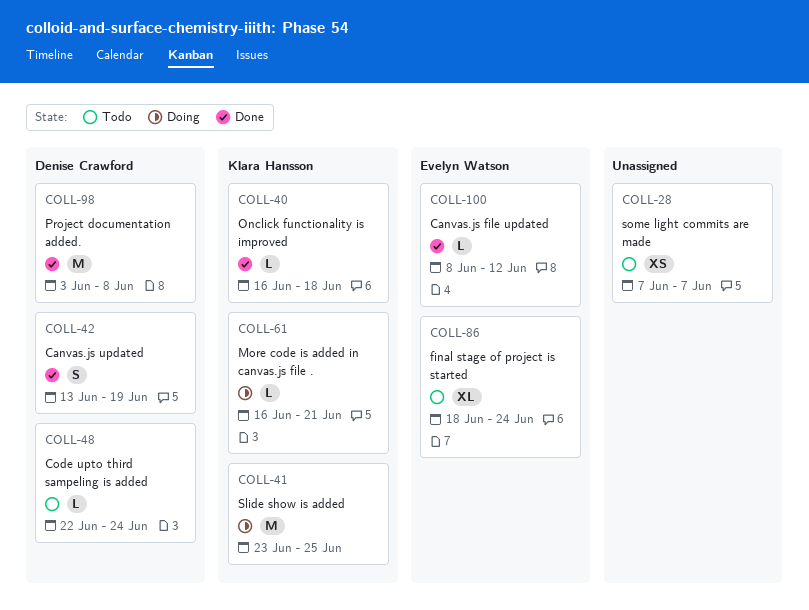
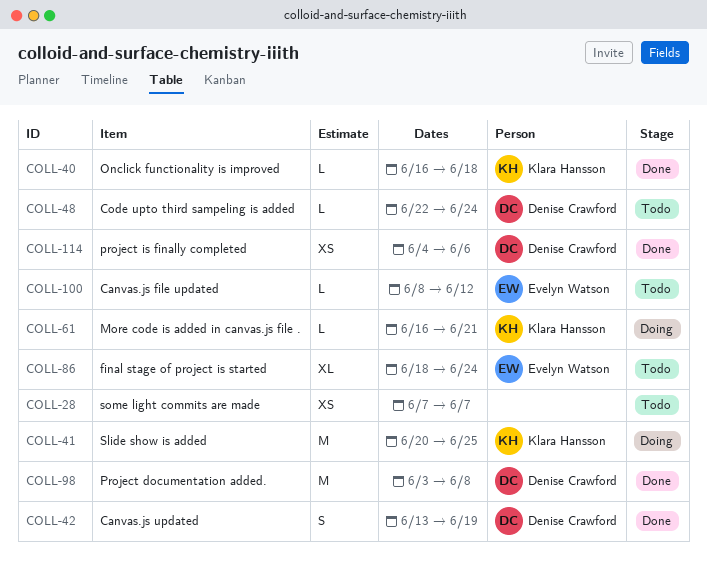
COLL-41, start: Jun 23 -> Jun 20
COLL-100, status: Done -> Todo
COLL-114: none -> present

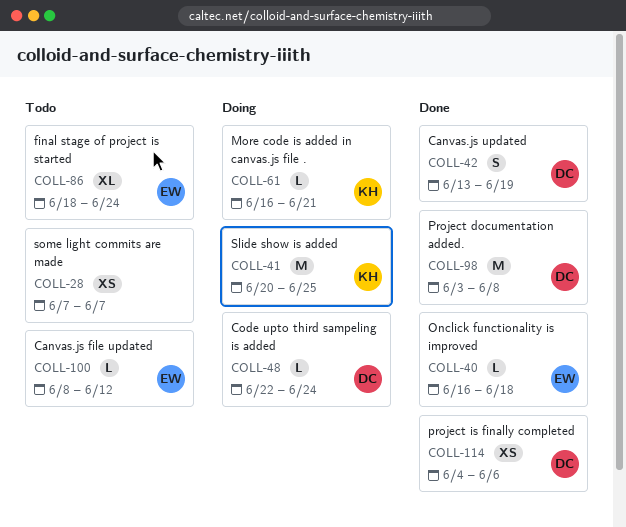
COLL-40, owner: Klara Hansson -> Evelyn Watson
COLL-48, status: Todo -> Doing

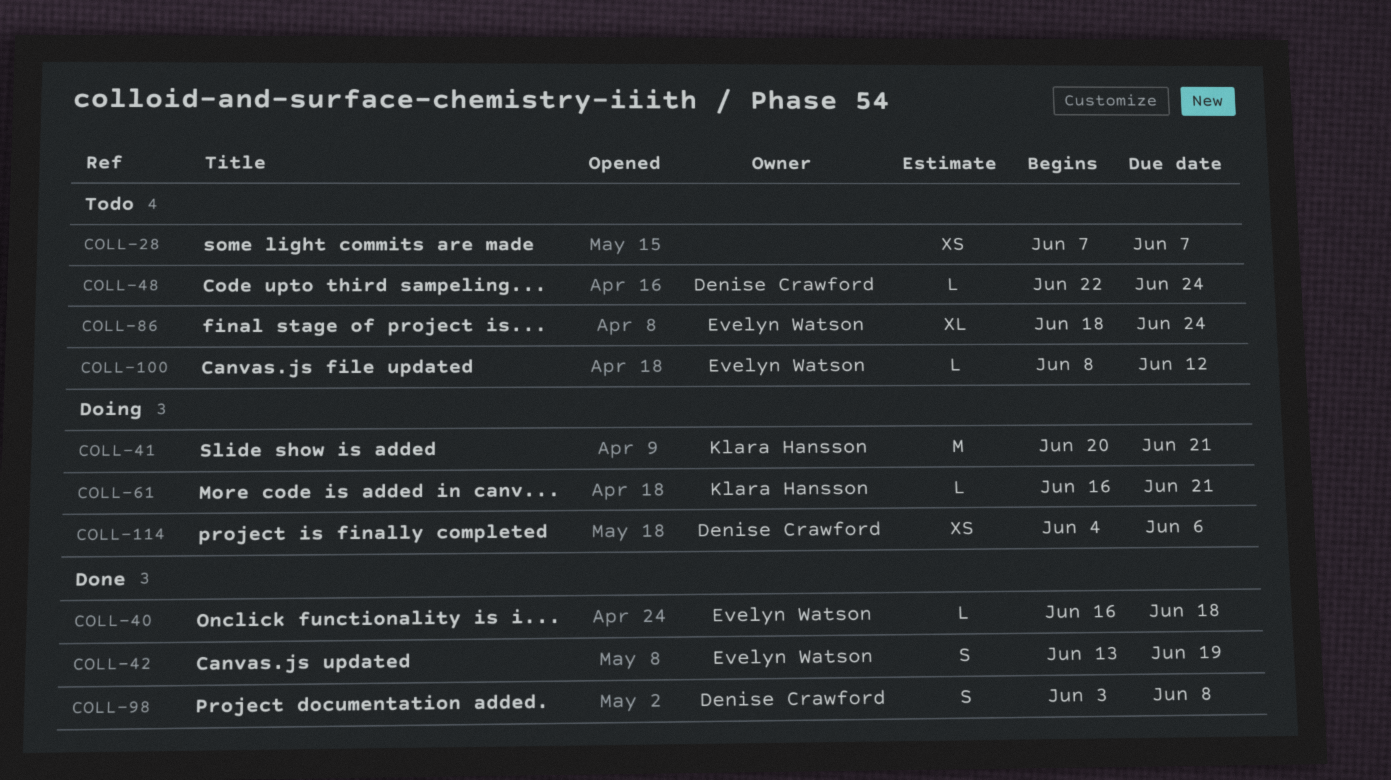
COLL-41, due: Jun 25 -> Jun 21
COLL-42, owner: Denise Crawford -> Evelyn Watson
COLL-48, status: Doing -> Todo
COLL-98, estimate: M -> S
COLL-114, status: Done -> Doing

